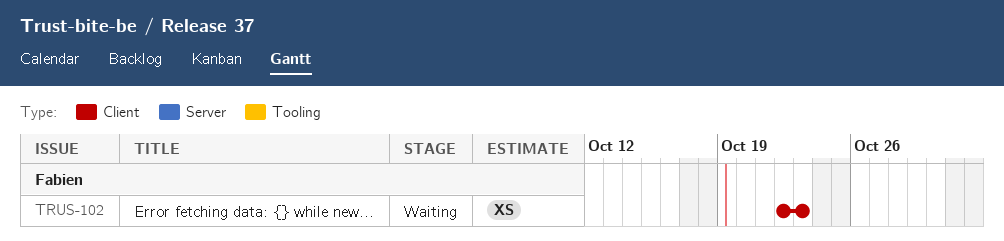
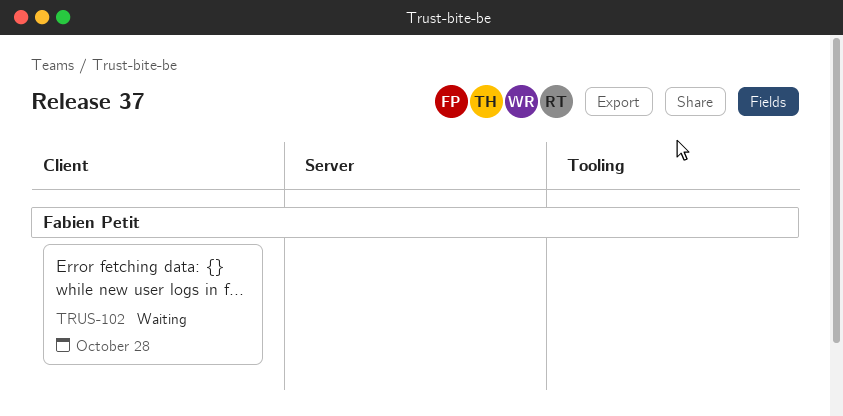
TRUS-102, due: Oct 23 -> Oct 28

